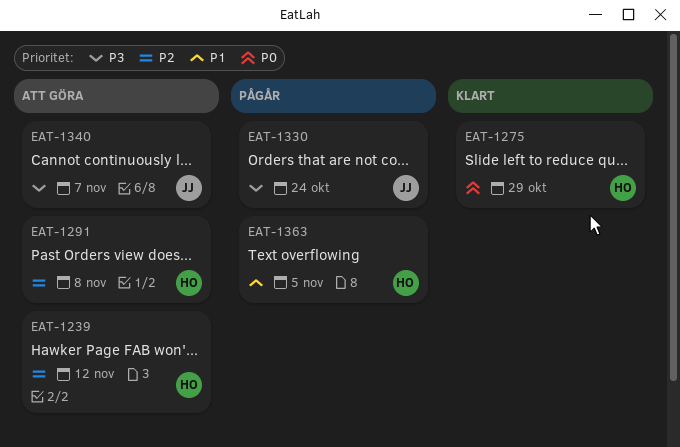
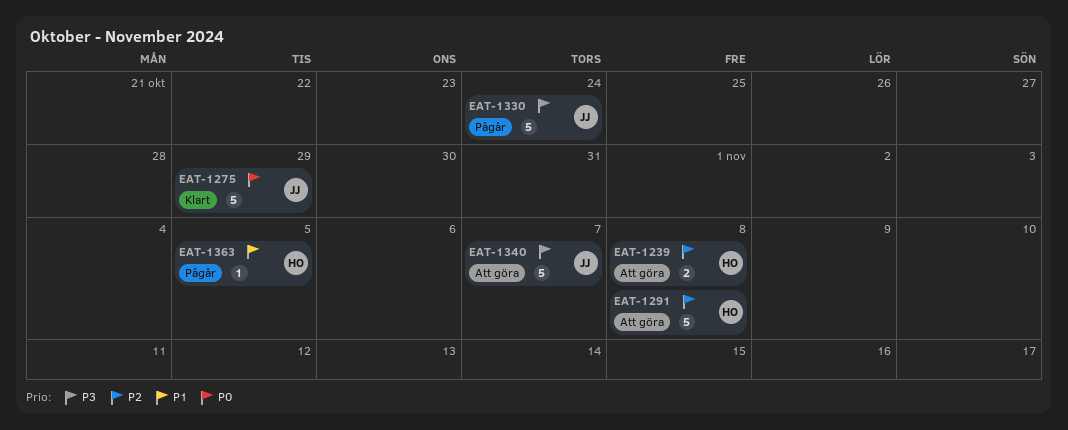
EAT-1239, due: Nov 12 -> Nov 8
EAT-1275, owner: HO -> JJ

